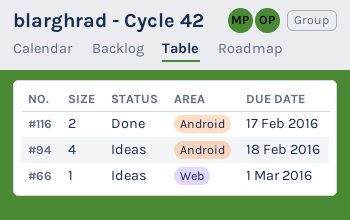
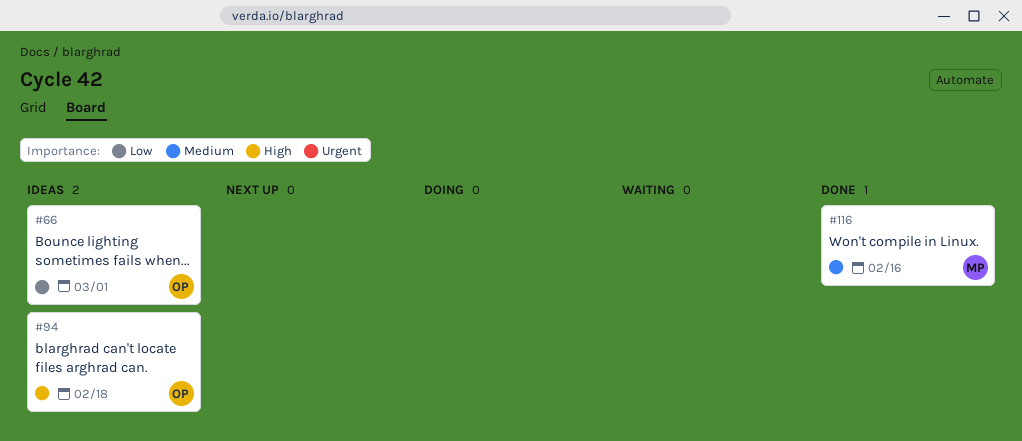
#116, due: Feb 17 -> Feb 16

